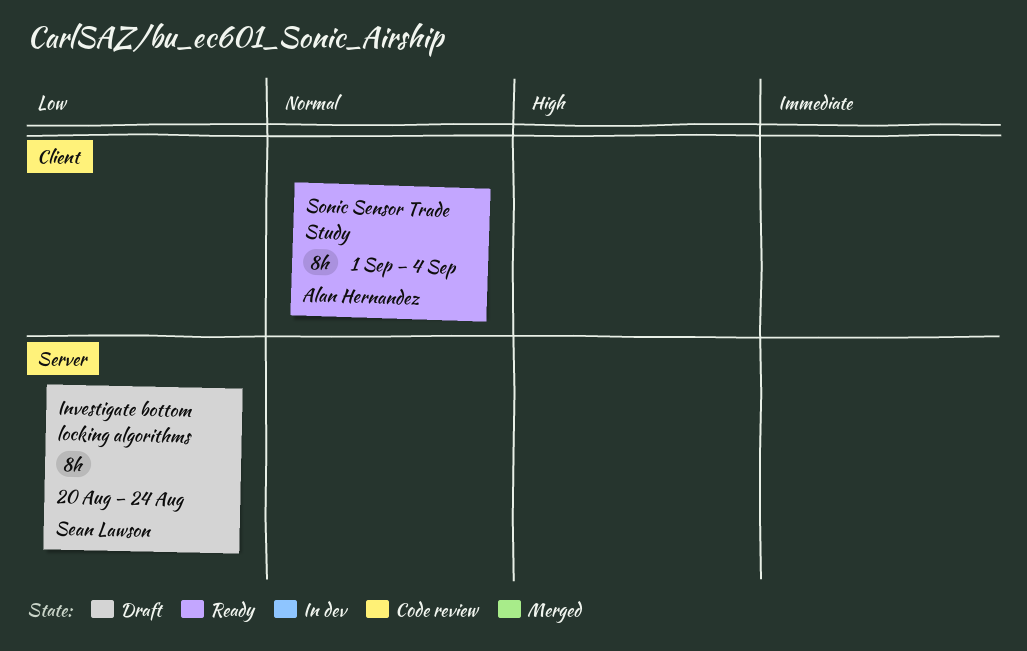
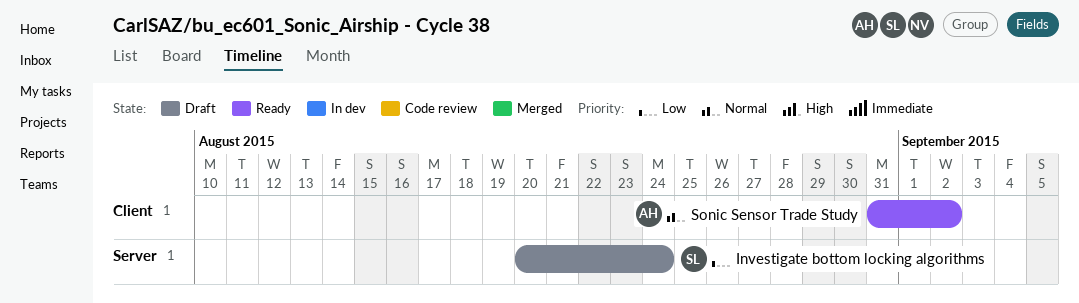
Sonic Sensor Trade Study, start: Sep 1 -> Aug 31
Sonic Sensor Trade Study, due: Sep 4 -> Sep 2

